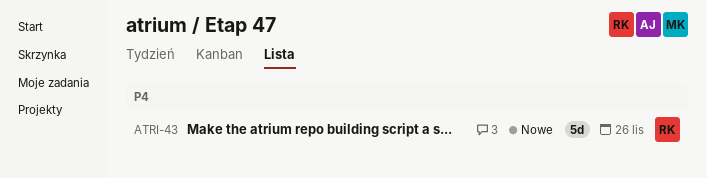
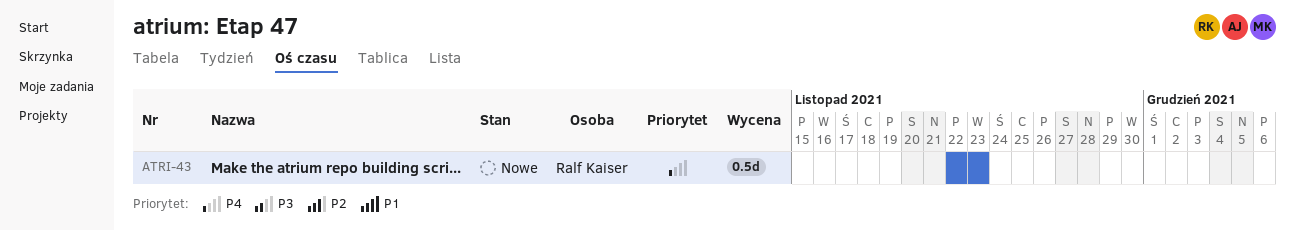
ATRI-43, estimate: 5d -> 0.5d
ATRI-43, due: Nov 26 -> Nov 23

